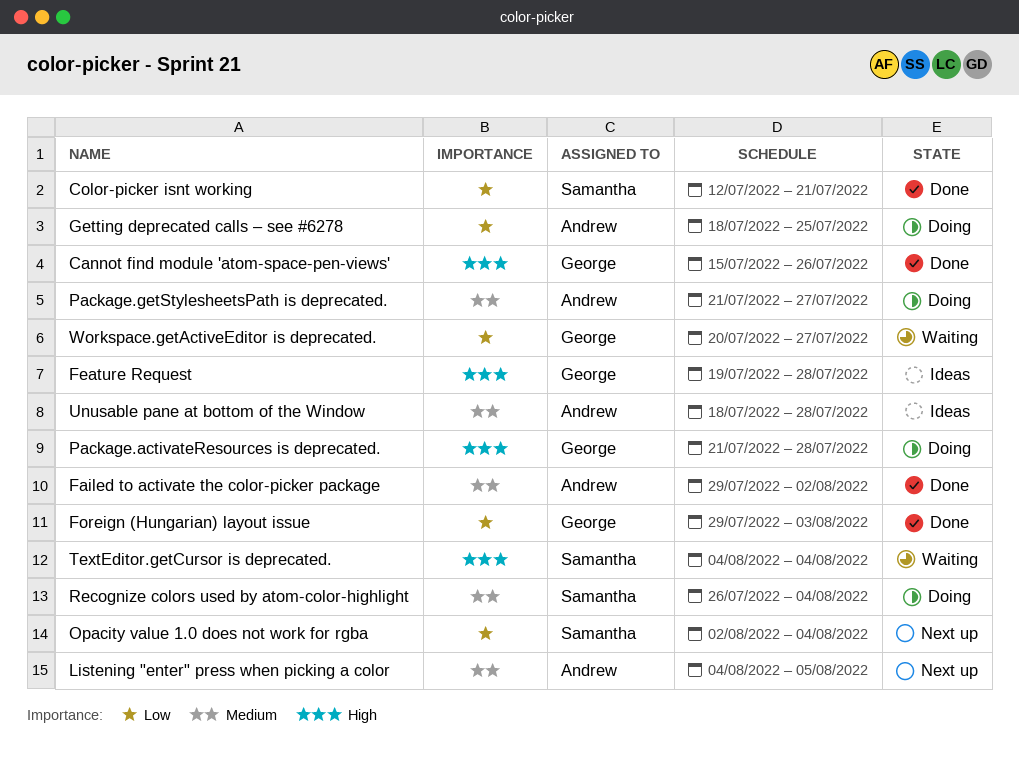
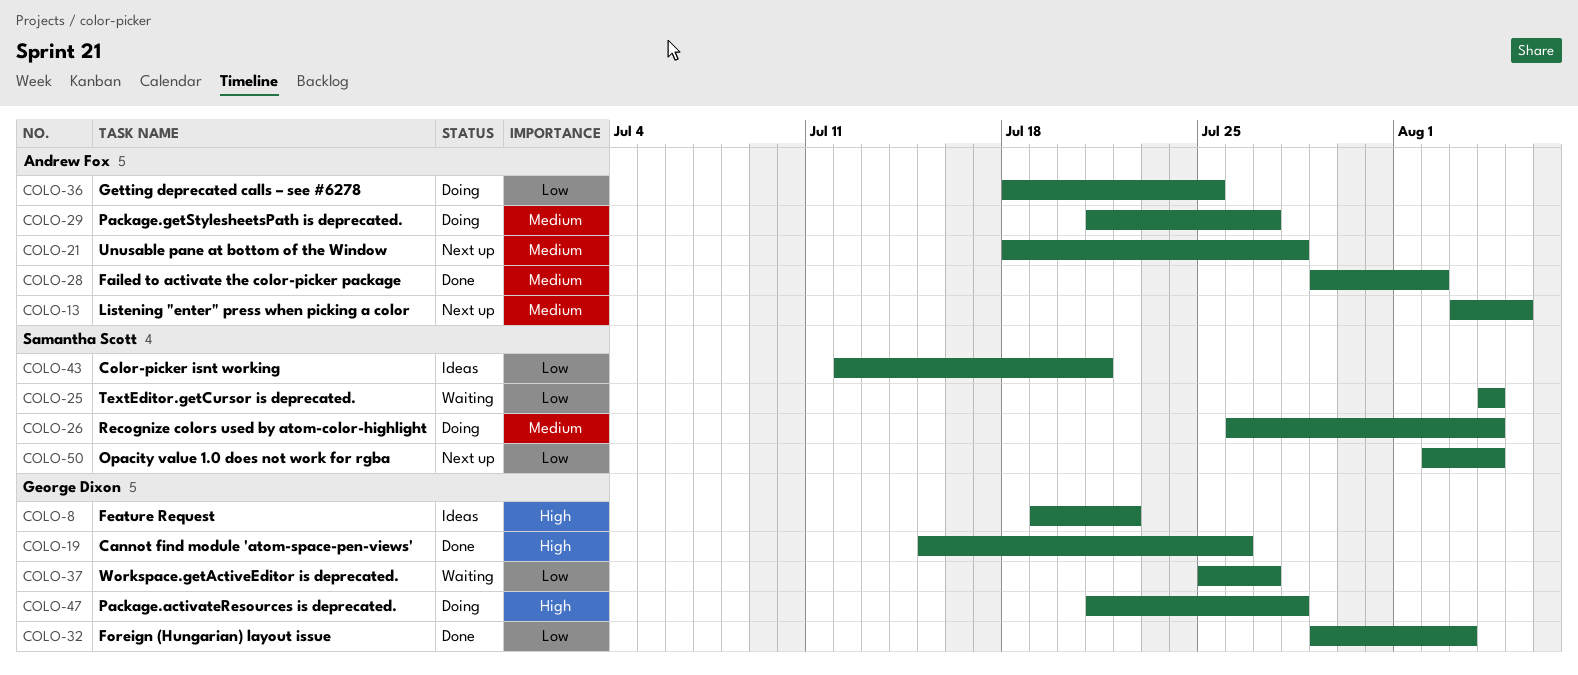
Color-picker isnt working, status: Done -> Ideas
Feature Request, due: Jul 28 -> Jul 22
Listening "enter" press when picking a color, start: Aug 4 -> Aug 3
TextEditor.getCursor is deprecated., priority: High -> Low
Unusable pane at bottom of the Window, status: Ideas -> Next up
Workspace.getActiveEditor is deprecated., start: Jul 20 -> Jul 25

